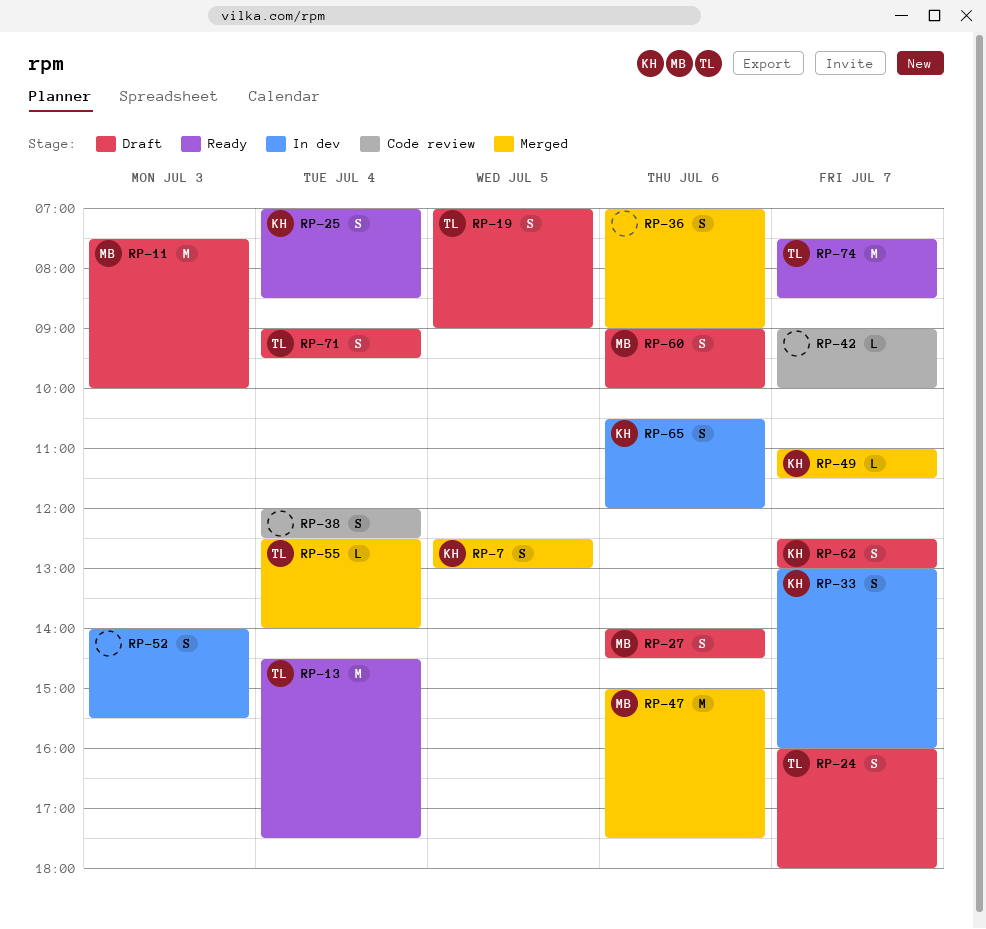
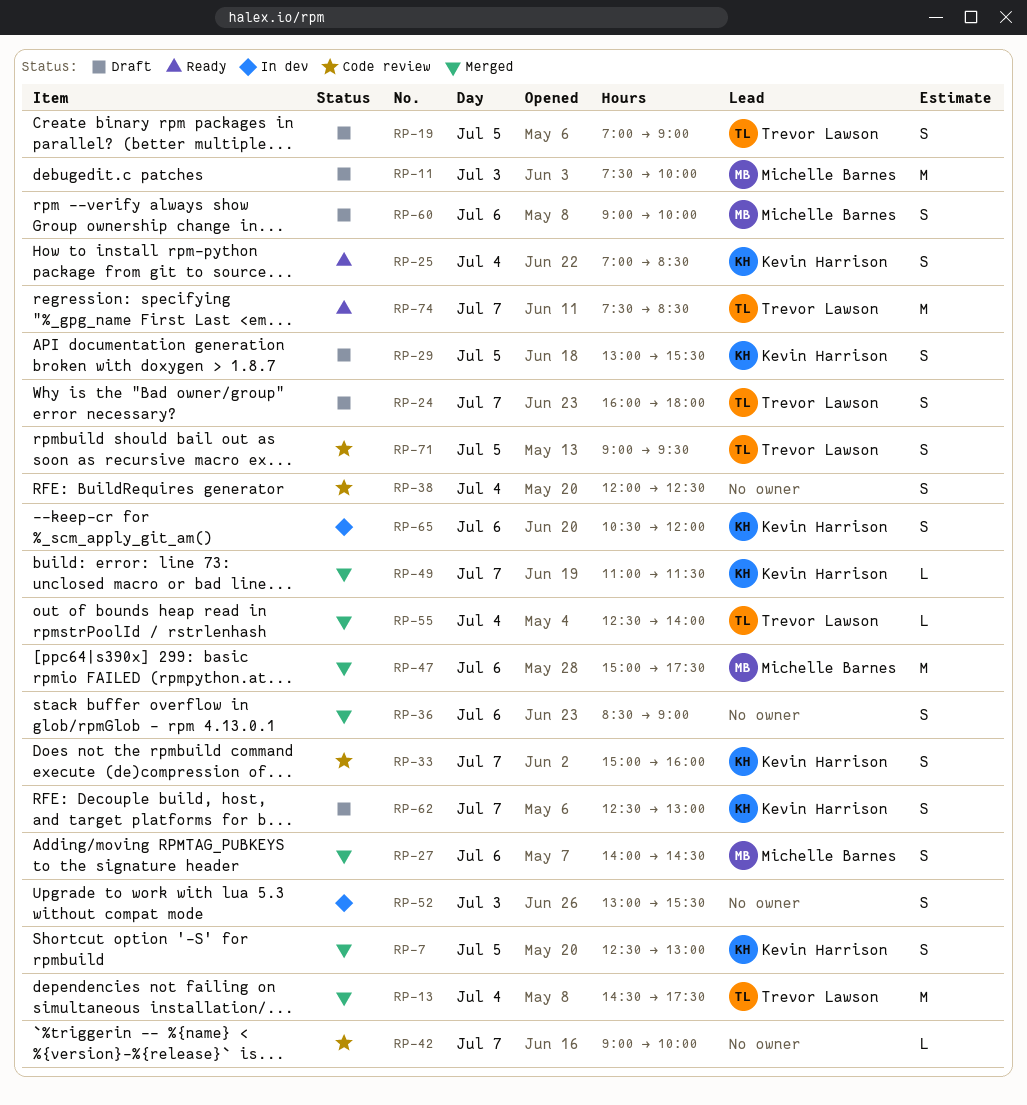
RP-13, status: Ready -> Merged
RP-27, status: Draft -> Merged
RP-29: none -> present
RP-33, status: In dev -> Code review
RP-33, begins: 13:00 -> 15:00
RP-36, begins: 07:00 -> 08:30
RP-52, begins: 14:00 -> 13:00
RP-71, status: Draft -> Code review
RP-71, day: Jul 4 -> Jul 5

